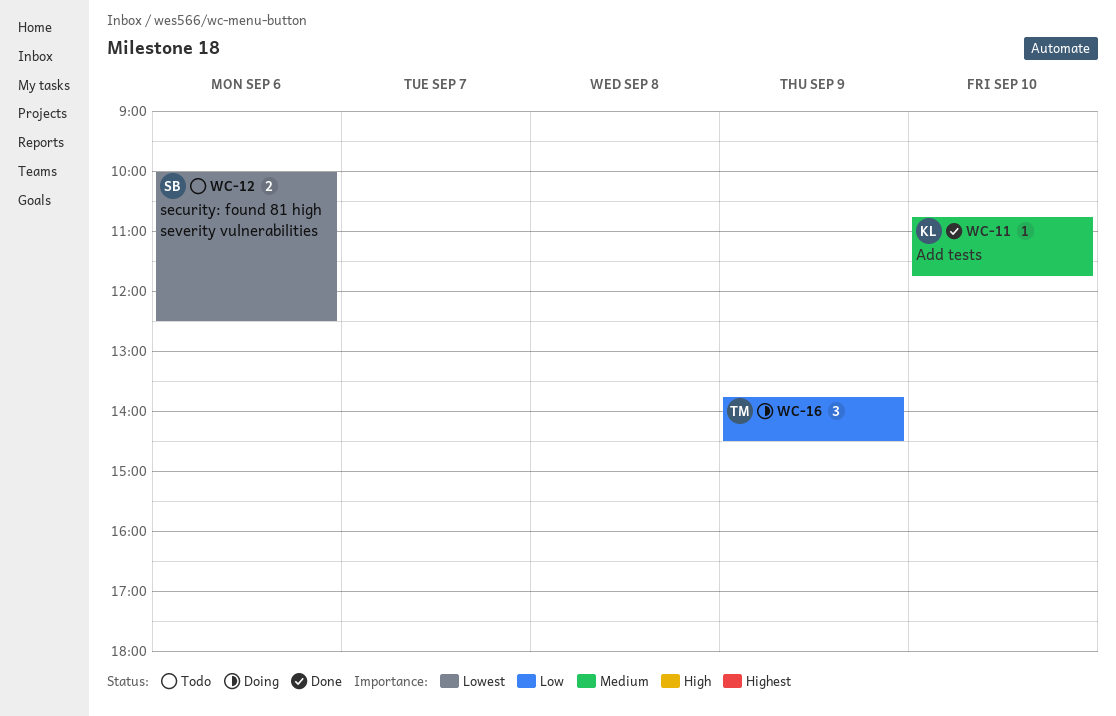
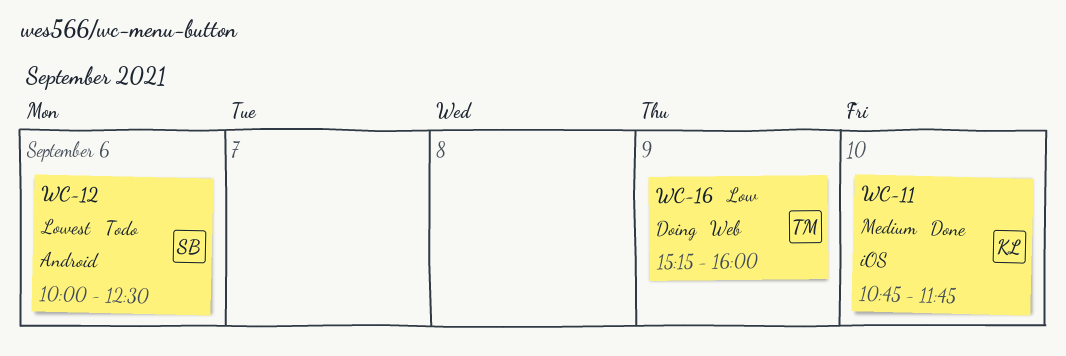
WC-16, begins: 13:45 -> 15:15
WC-16, ends: 14:30 -> 16:00

